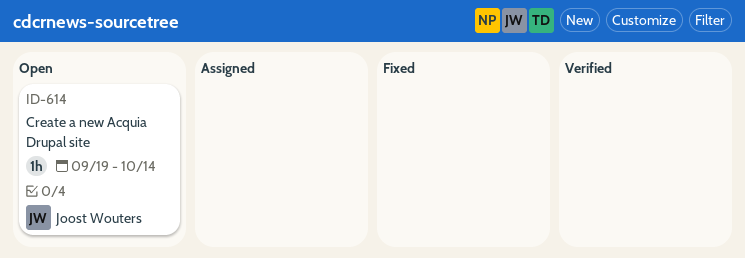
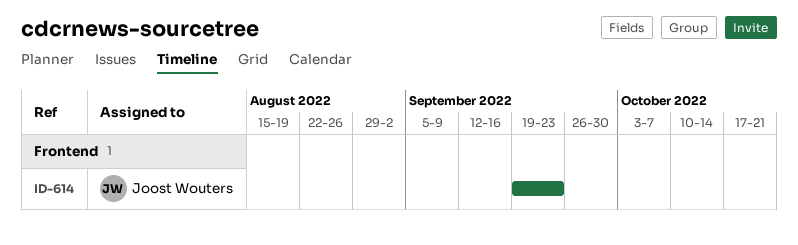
ID-614, due: Oct 14 -> Sep 23

